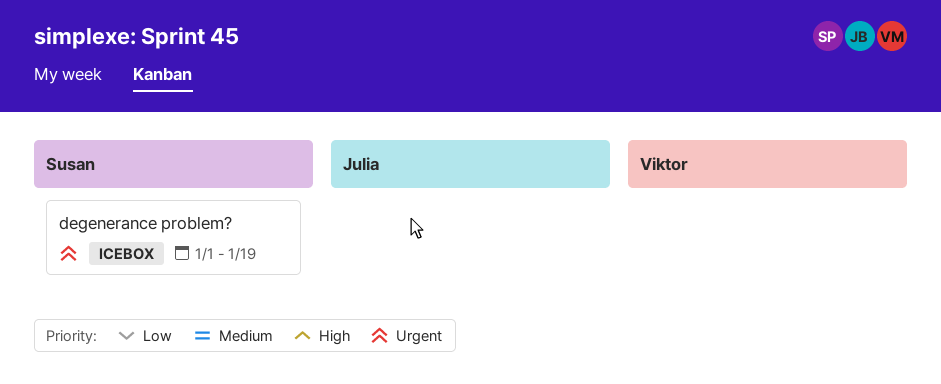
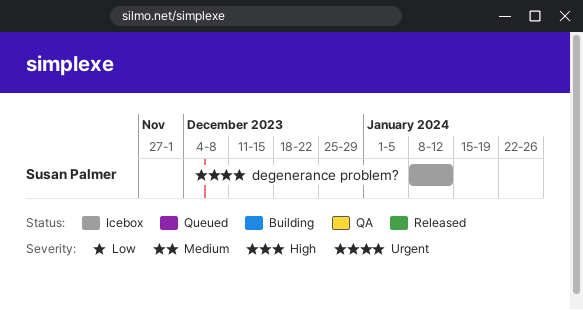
degenerance problem?, start: Jan 1 -> Jan 8
degenerance problem?, due: Jan 19 -> Jan 12

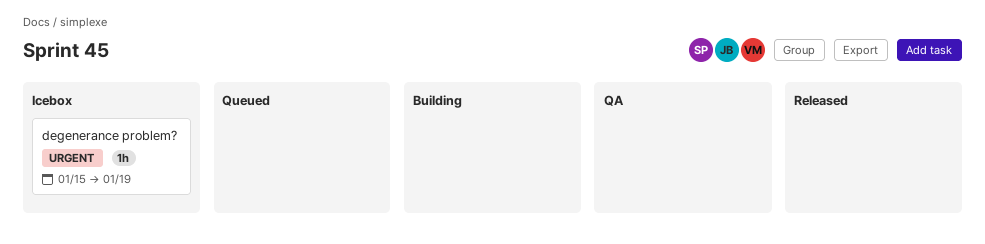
degenerance problem?, start: Jan 8 -> Jan 15
degenerance problem?, due: Jan 12 -> Jan 19

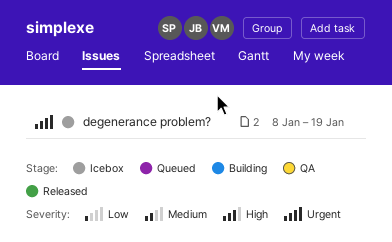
degenerance problem?, start: Jan 15 -> Jan 8

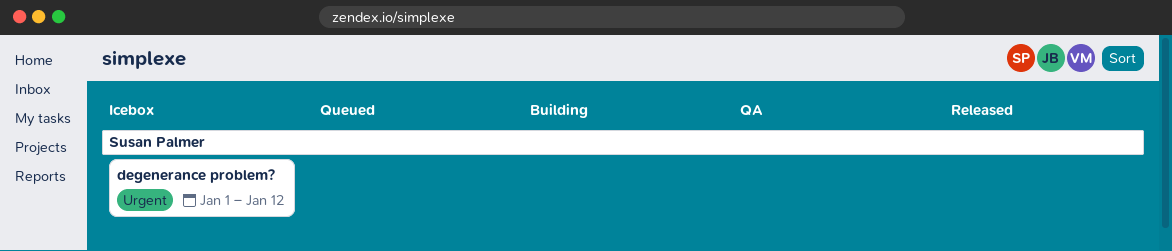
degenerance problem?, start: Jan 8 -> Jan 1
degenerance problem?, due: Jan 19 -> Jan 12

